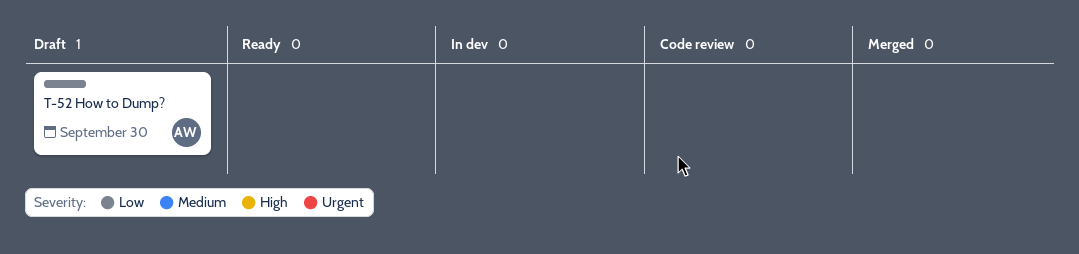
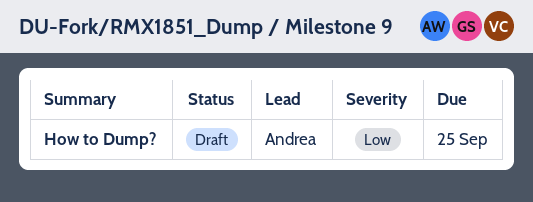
How to Dump?, due: Sep 30 -> Sep 25

